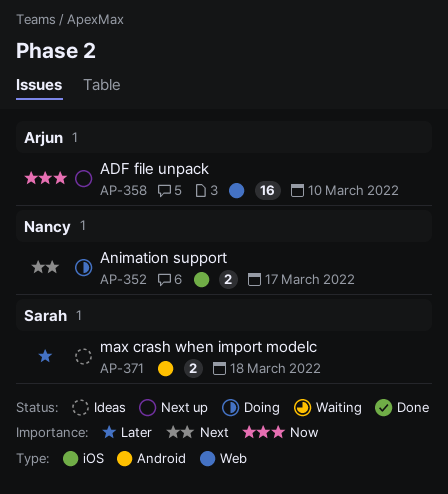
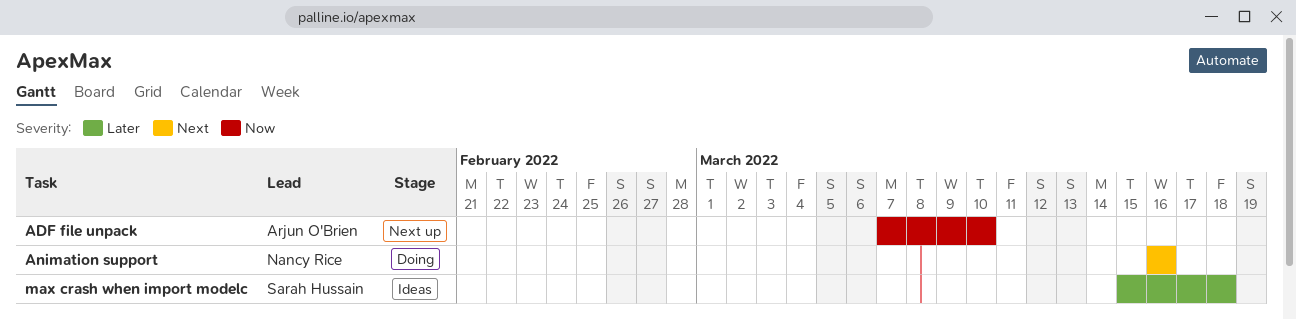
Animation support, due: Mar 17 -> Mar 16

